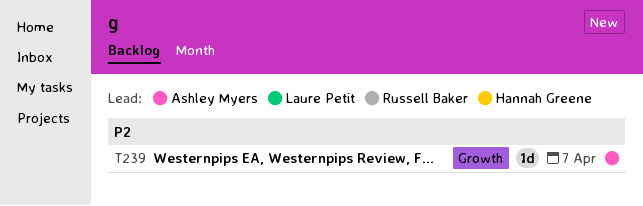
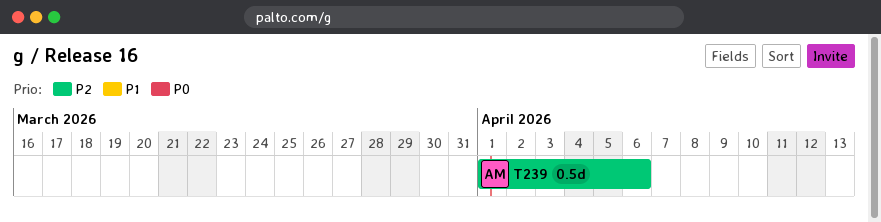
T239, estimate: 1d -> 0.5d
T239, due: Apr 7 -> Apr 6

